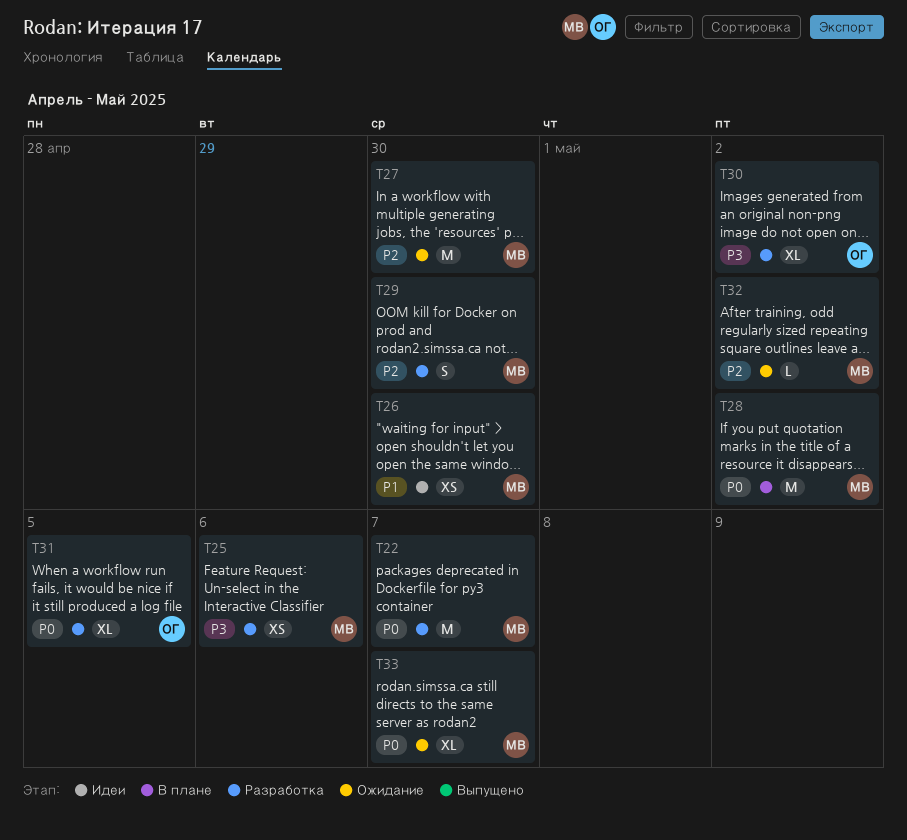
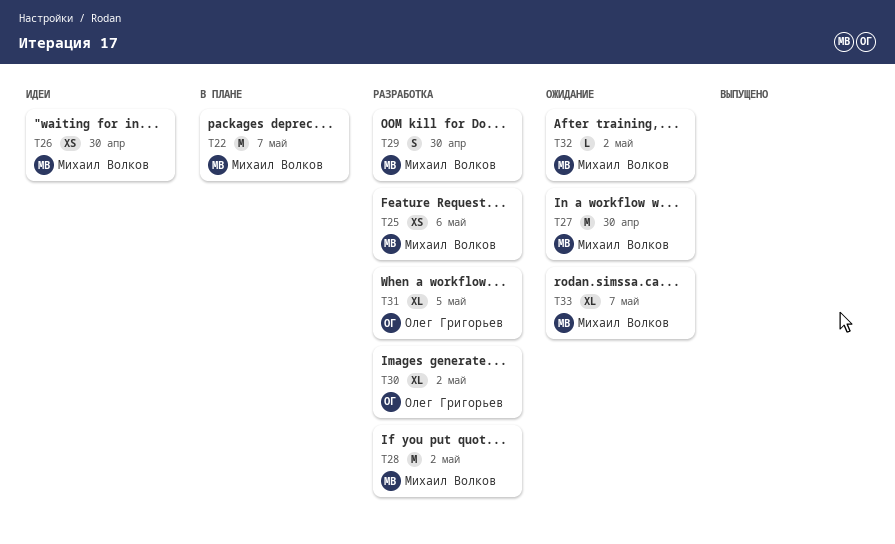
T22, status: Разработка -> В плане
T28, status: В плане -> Разработка

